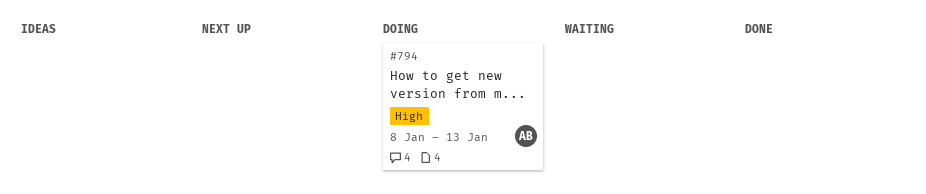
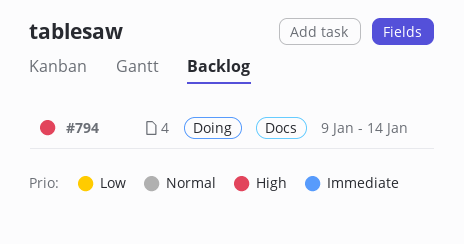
#794, start: Jan 8 -> Jan 9
#794, due: Jan 13 -> Jan 14

